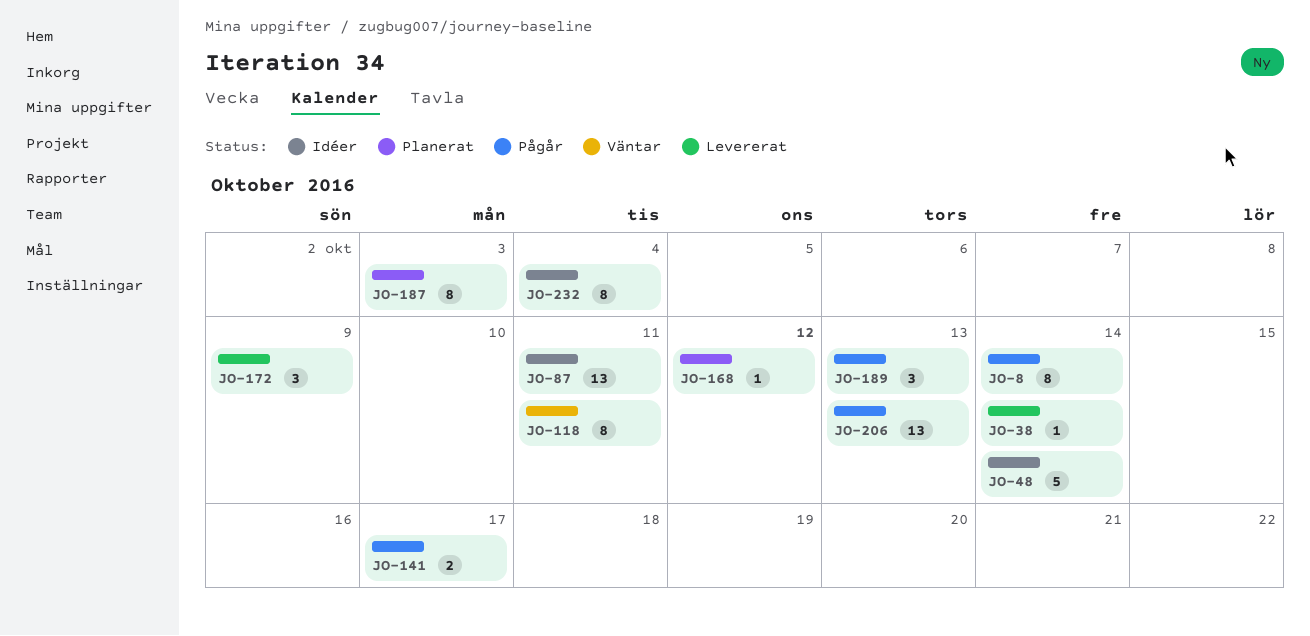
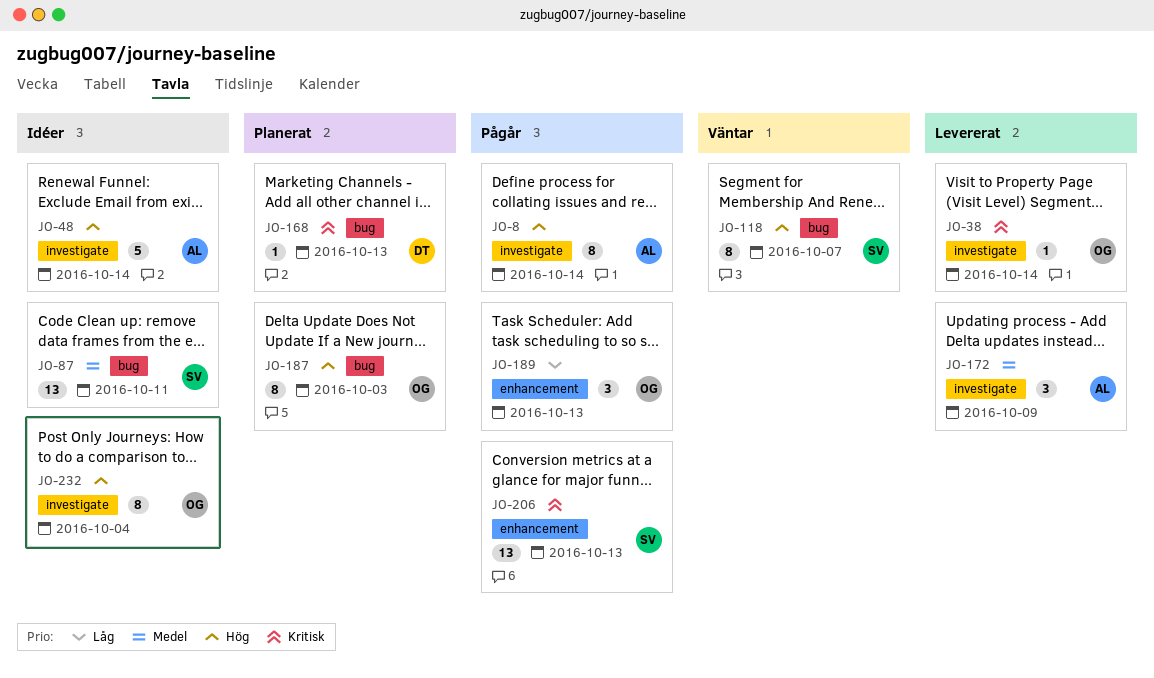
JO-118, due: Oct 11 -> Oct 7
JO-141: present -> none
JO-168, due: Oct 12 -> Oct 13

